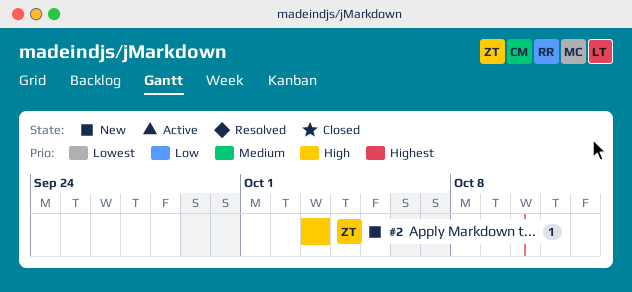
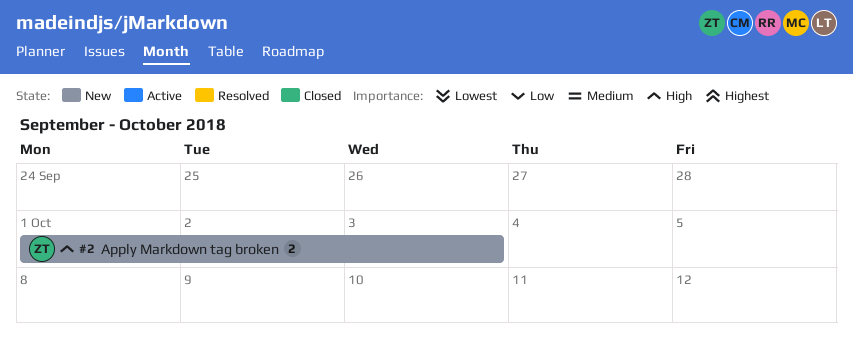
#2, estimate: 1 -> 2
#2, start: Oct 3 -> Oct 1

